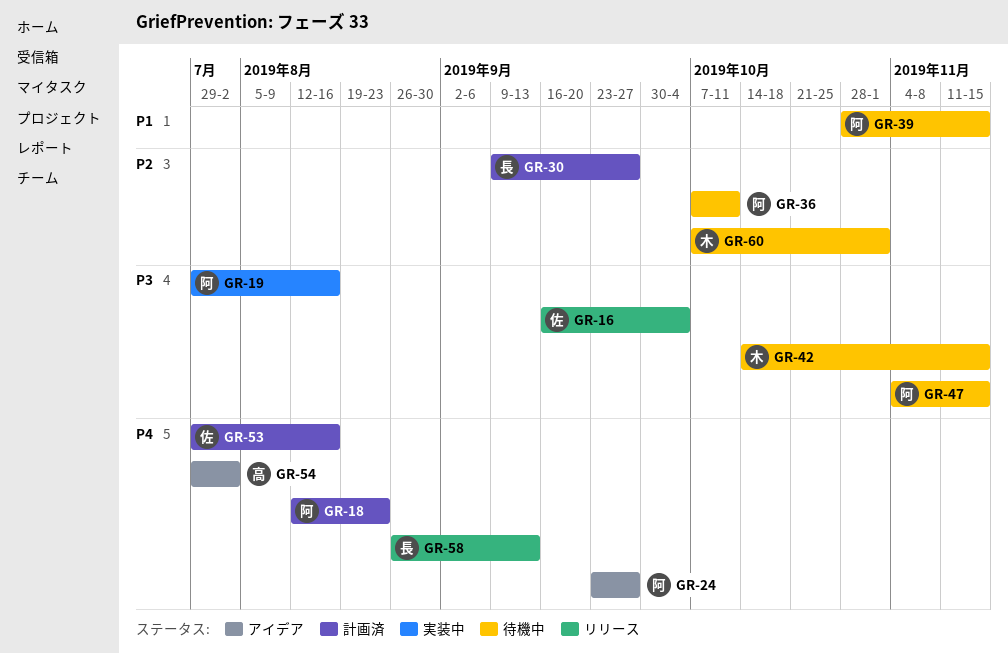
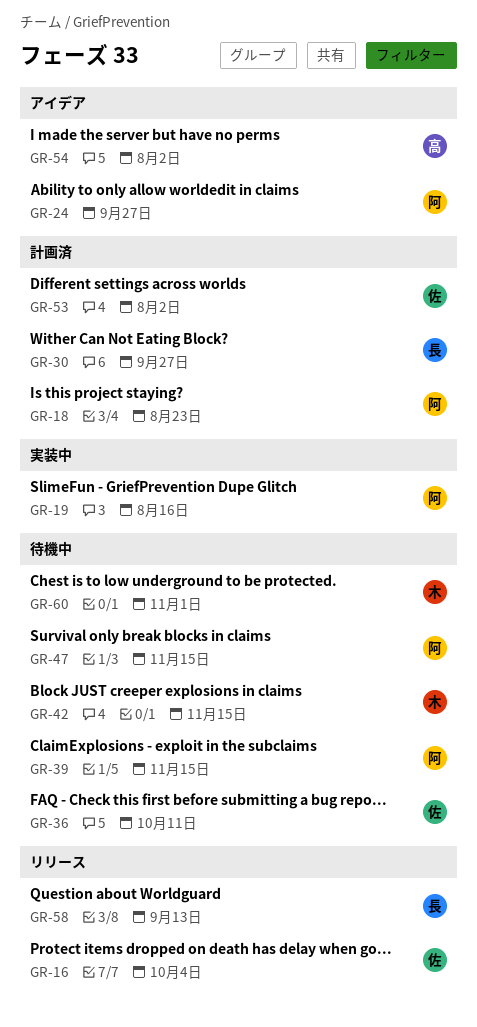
GR-36, owner: 阿 -> 佐
GR-53, due: Aug 16 -> Aug 2

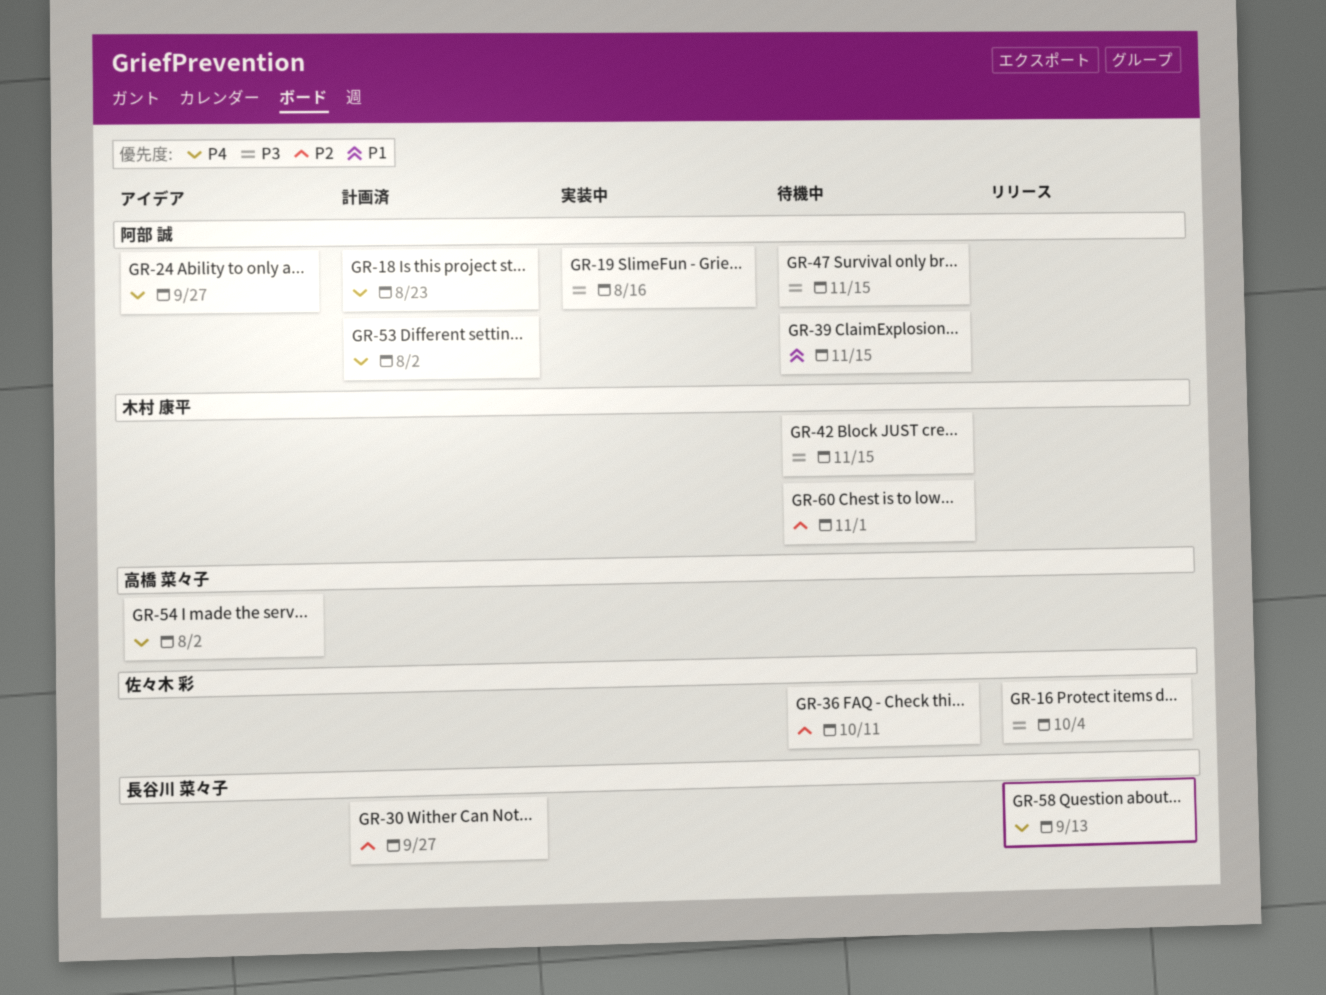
GR-53, owner: 佐々木 彩 -> 阿部 誠

